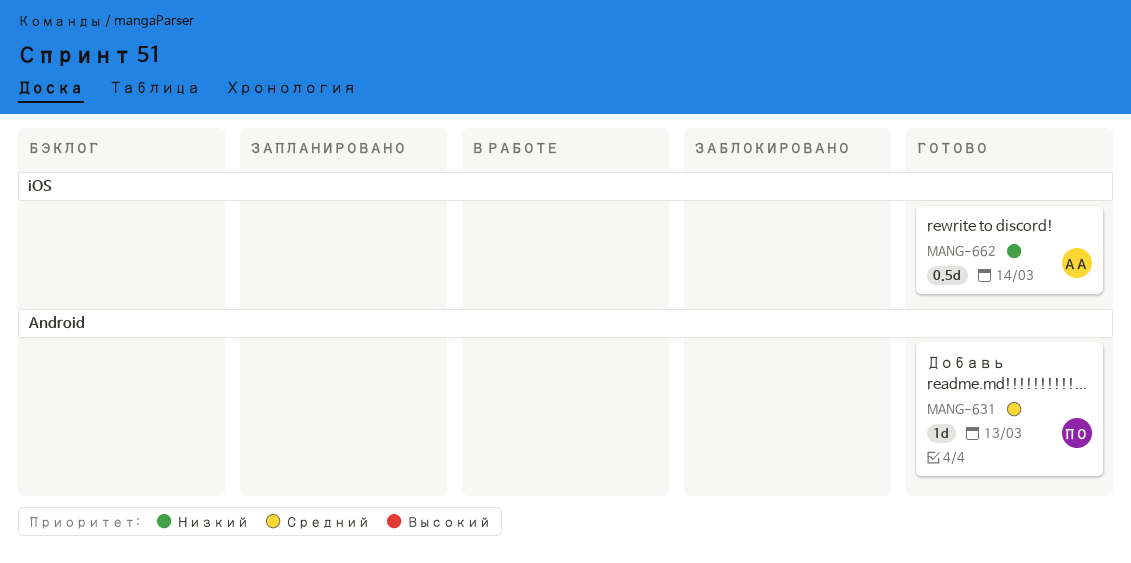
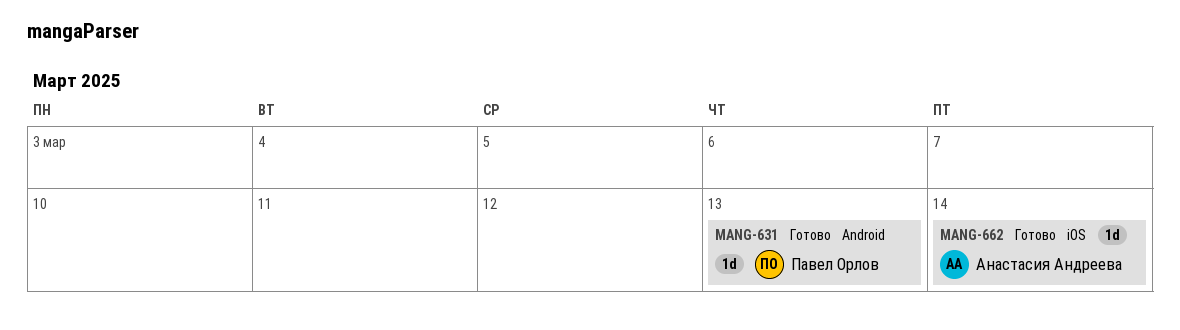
MANG-662, estimate: 0.5d -> 1d

